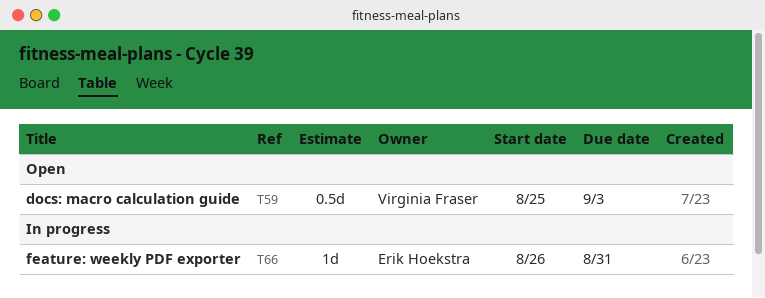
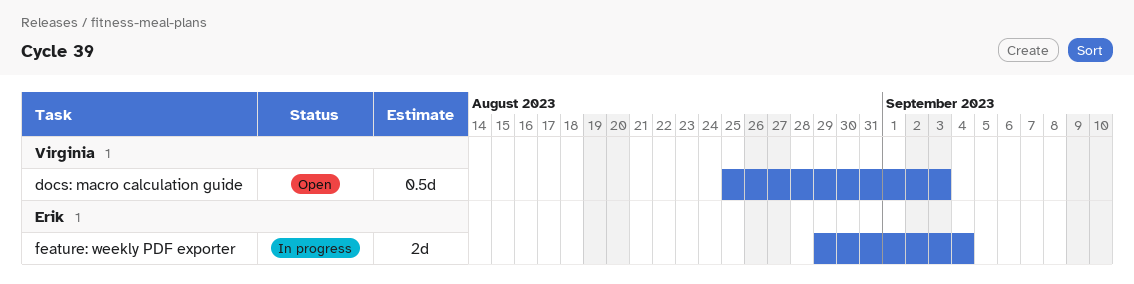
feature: weekly PDF exporter, estimate: 1d -> 2d
feature: weekly PDF exporter, start: Aug 26 -> Aug 29
feature: weekly PDF exporter, due: Aug 31 -> Sep 4

